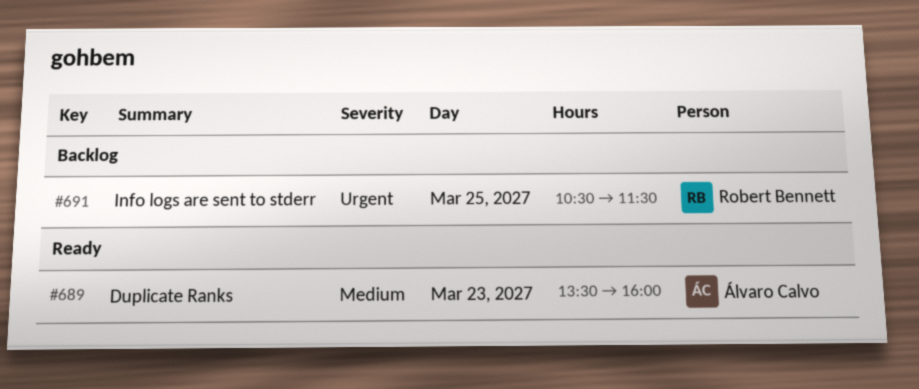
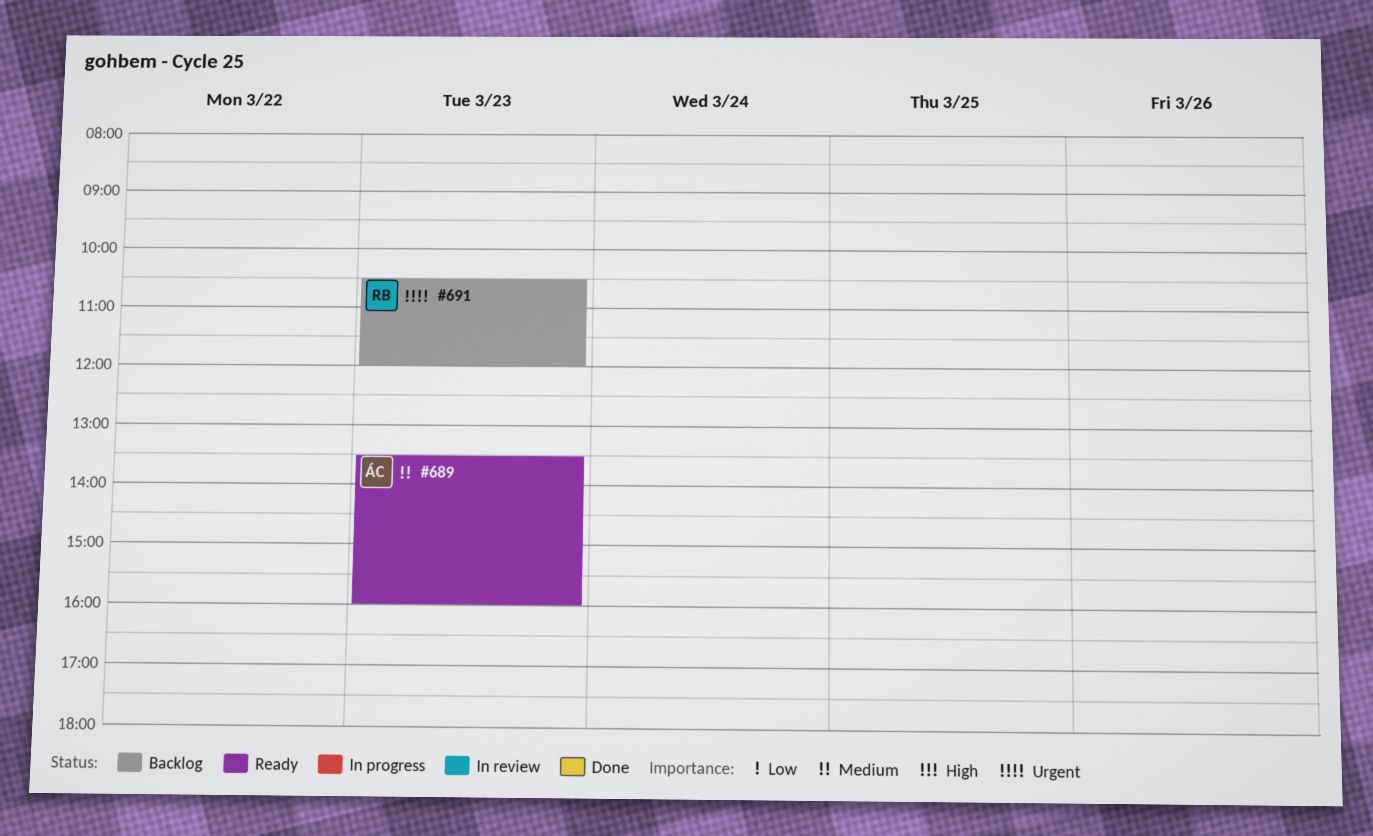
#691, day: Mar 25 -> Mar 23
#691, ends: 11:30 -> 12:00

